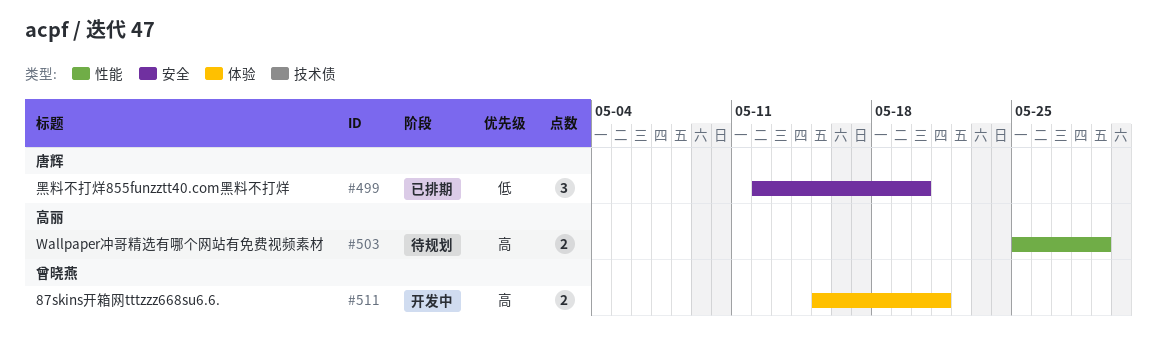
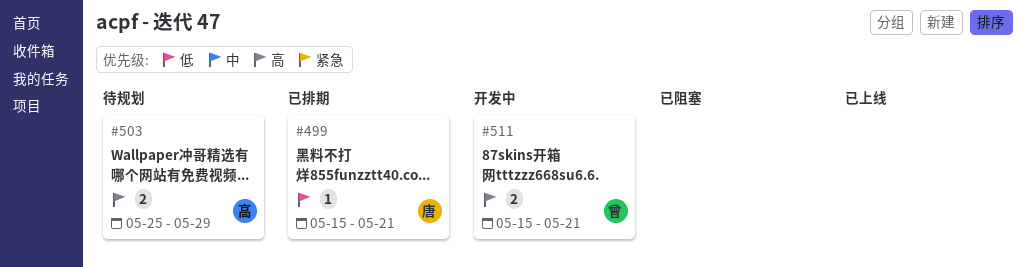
#499, estimate: 3 -> 1
#499, start: May 12 -> May 15
#499, due: May 20 -> May 21

